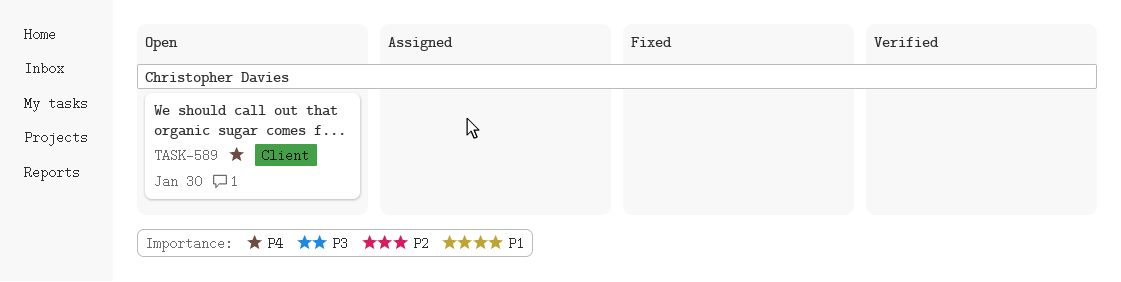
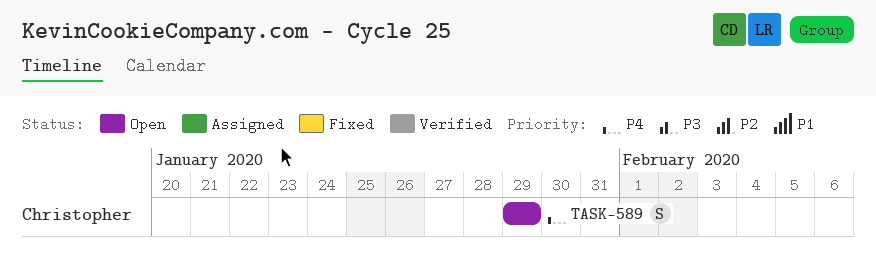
TASK-589, due: Jan 30 -> Jan 29

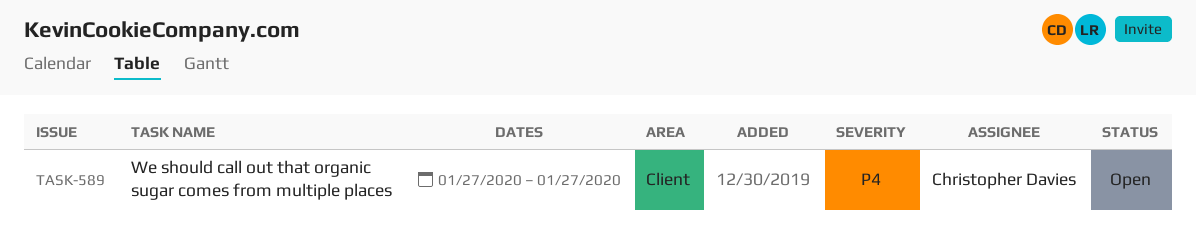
TASK-589, start: Jan 29 -> Jan 27
TASK-589, due: Jan 29 -> Jan 27

